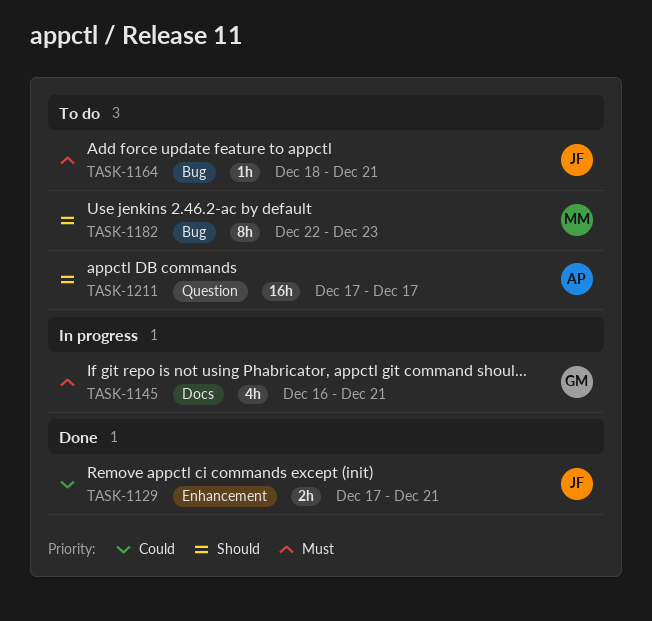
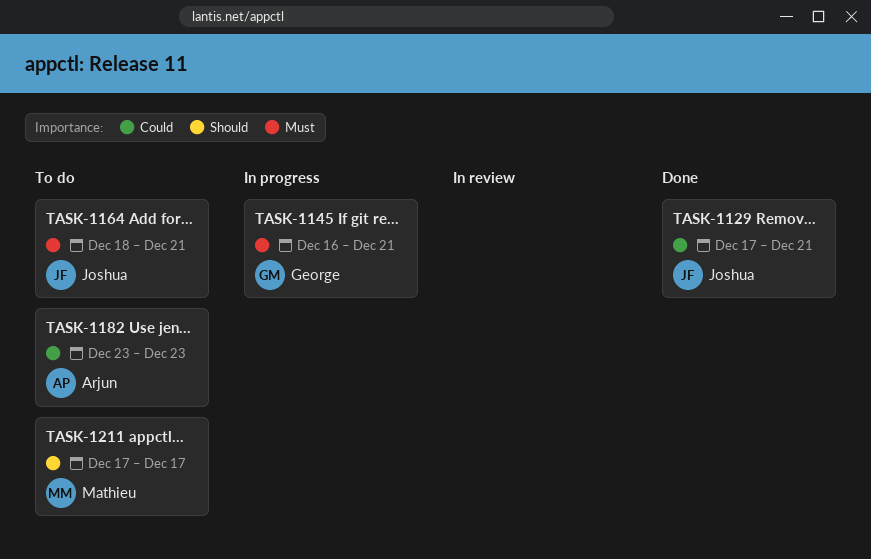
TASK-1182, owner: Mathieu -> Arjun
TASK-1182, priority: Should -> Could
TASK-1182, start: Dec 22 -> Dec 23
TASK-1211, owner: Arjun -> Mathieu

